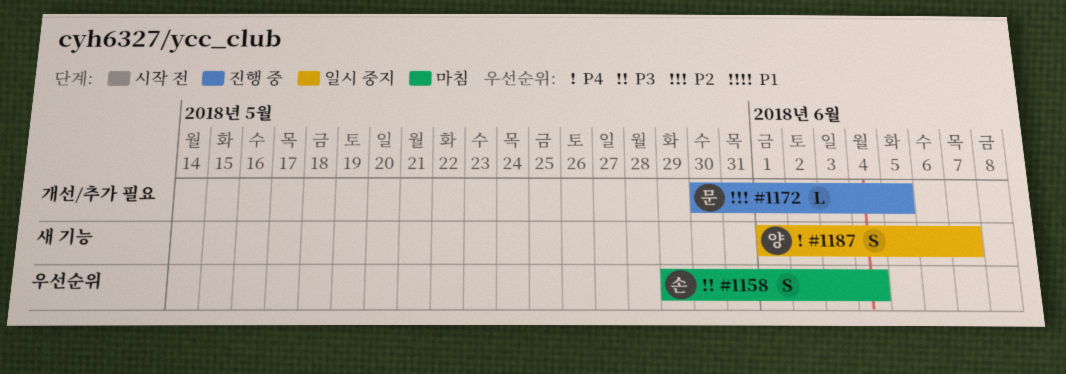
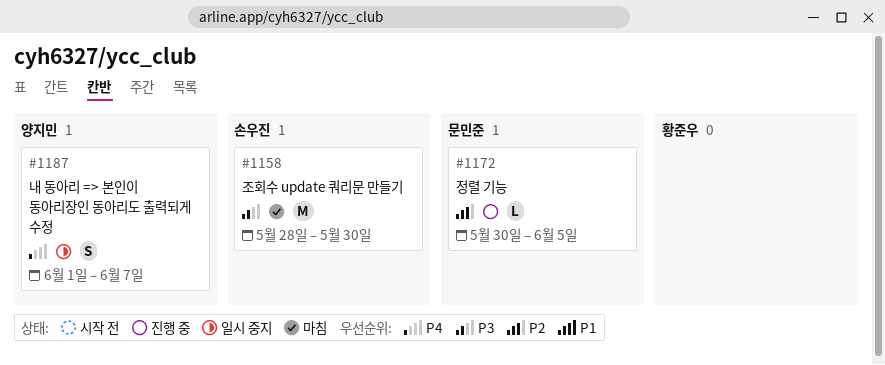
#1158, estimate: S -> M
#1158, start: May 29 -> May 28
#1158, due: Jun 4 -> May 30

